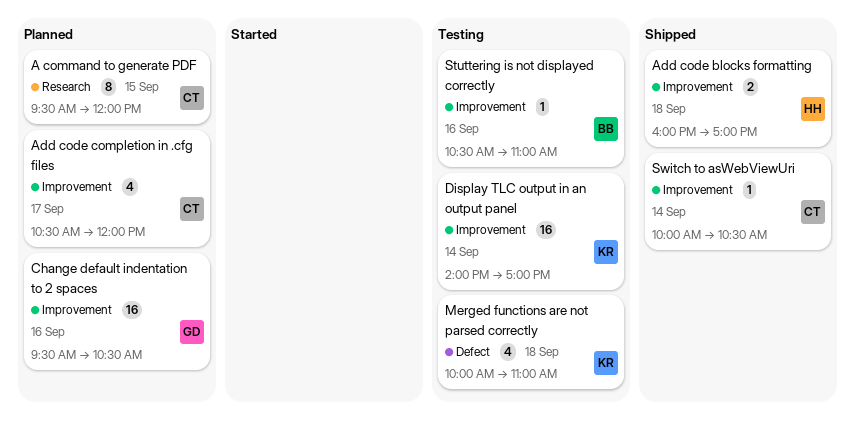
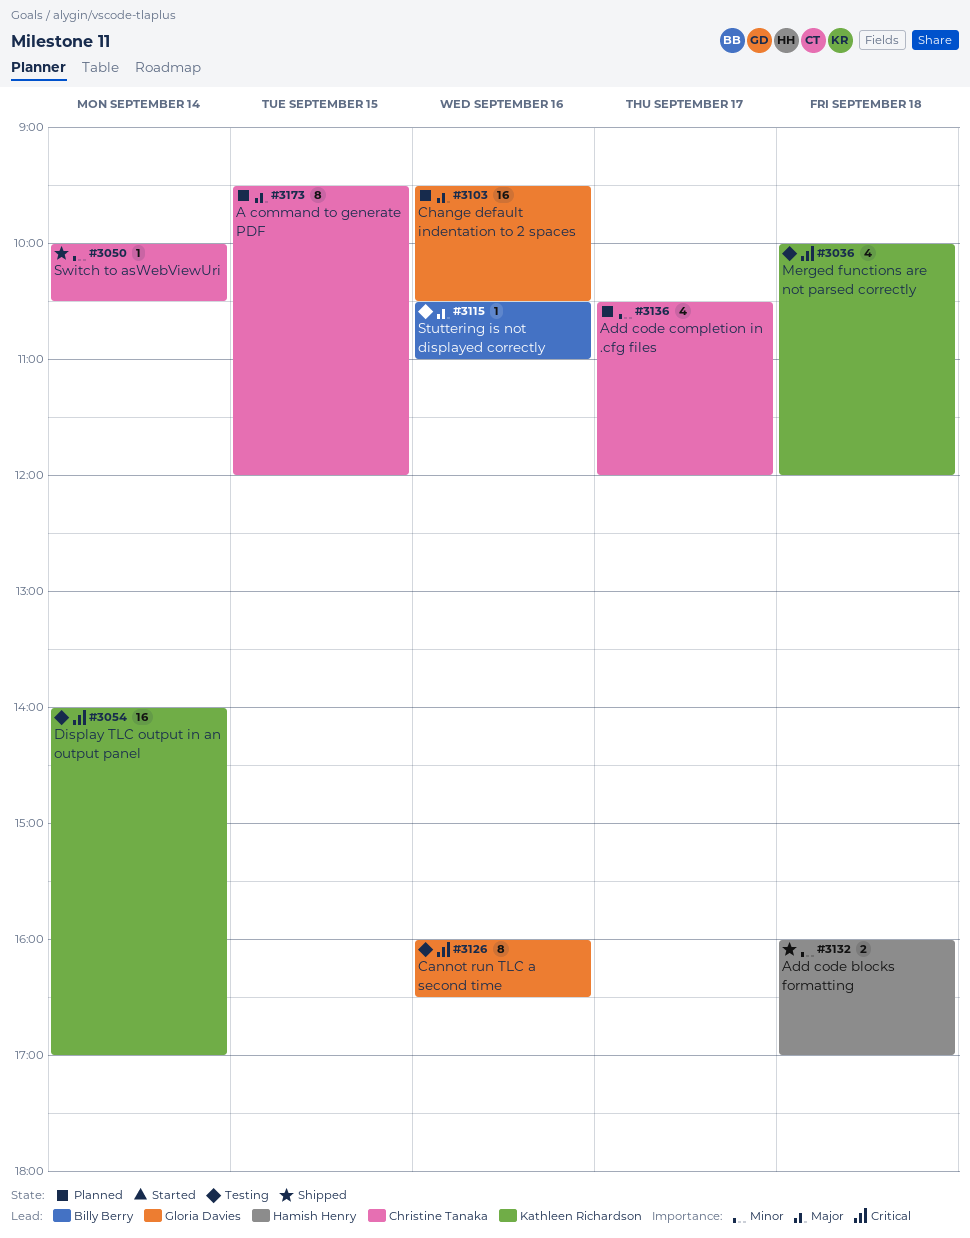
Cannot run TLC a second time: none -> present
Merged functions are not parsed correctly, ends: 11:00 -> 12:00

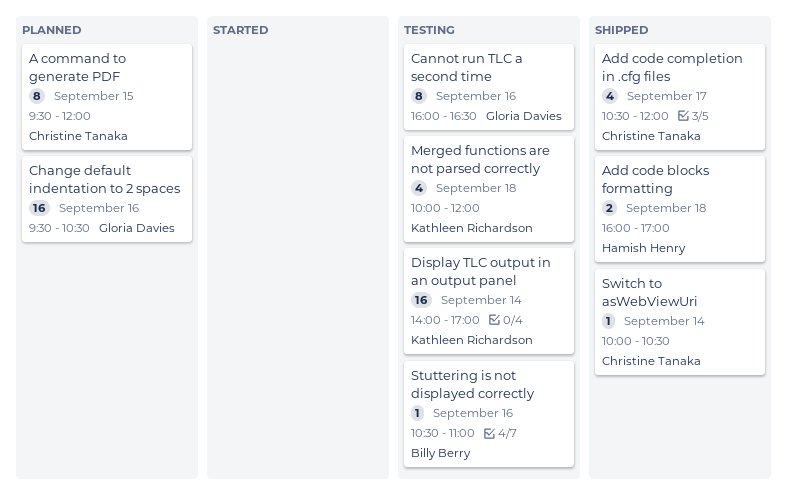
Add code completion in .cfg files, status: Planned -> Shipped

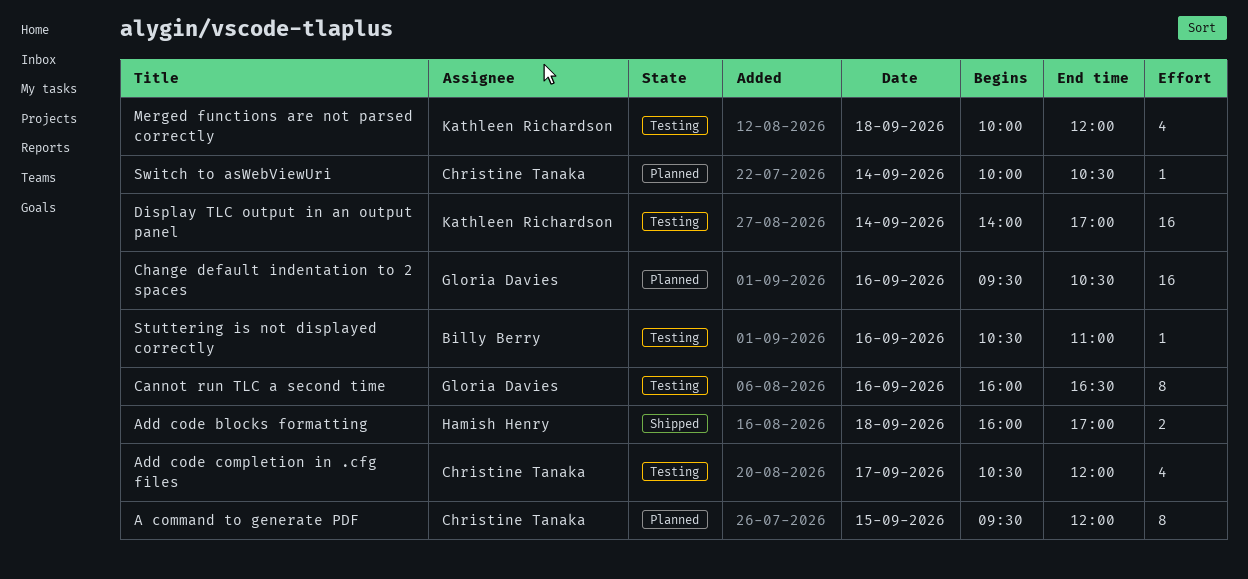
Add code completion in .cfg files, status: Shipped -> Testing
Switch to asWebViewUri, status: Shipped -> Planned

